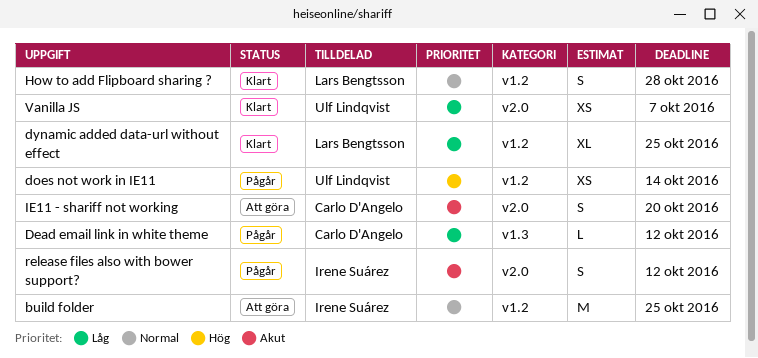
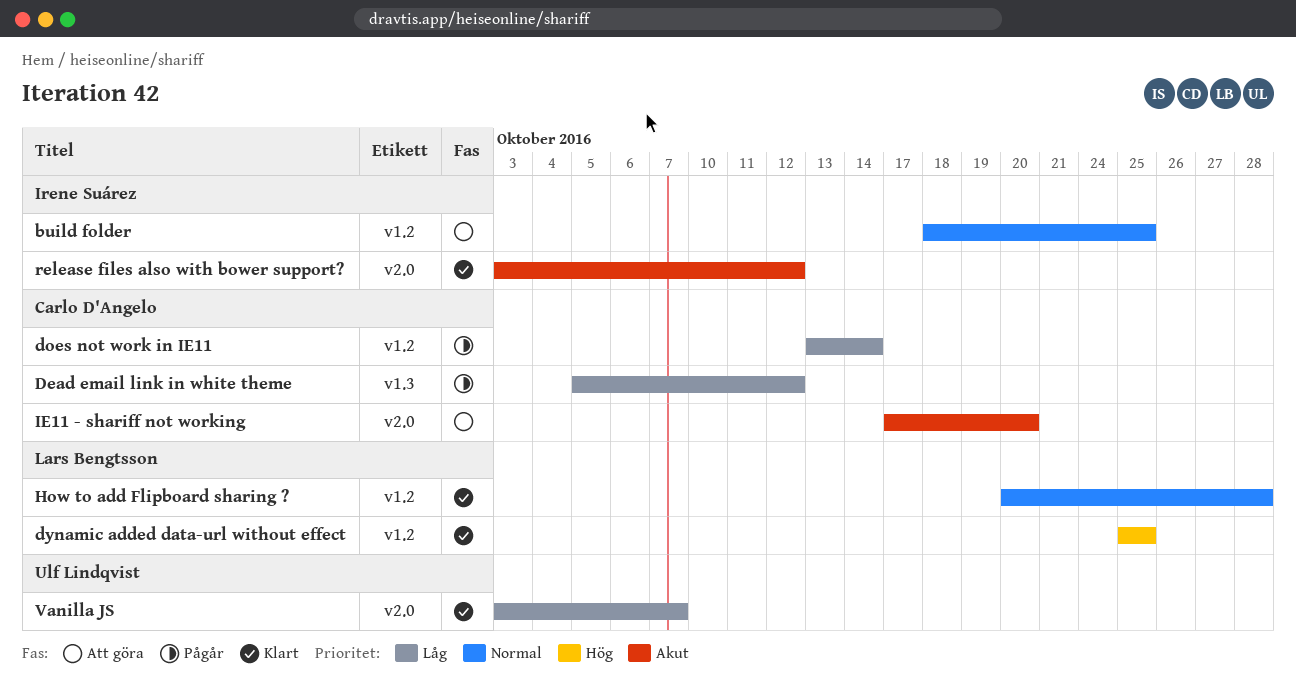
does not work in IE11, owner: Ulf Lindqvist -> Carlo D'Angelo
does not work in IE11, priority: Hög -> Låg
dynamic added data-url without effect, priority: Låg -> Hög
release files also with bower support?, status: Pågår -> Klart

